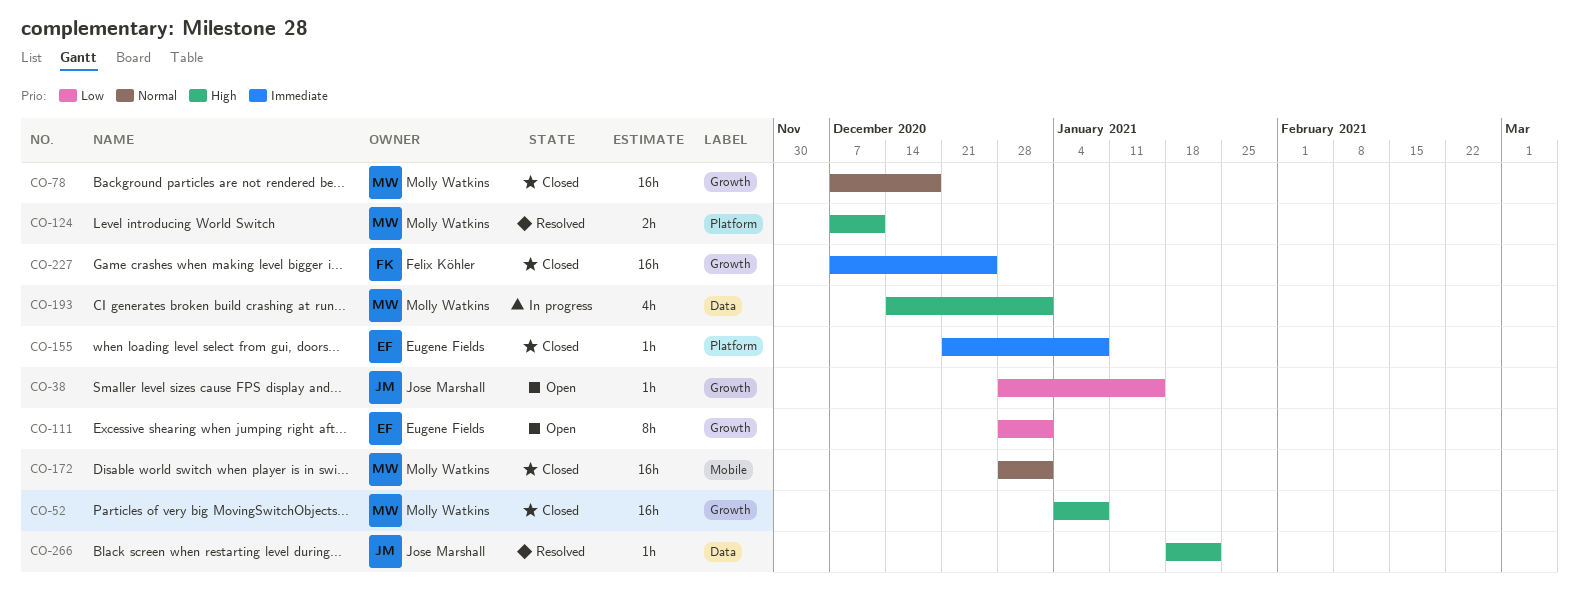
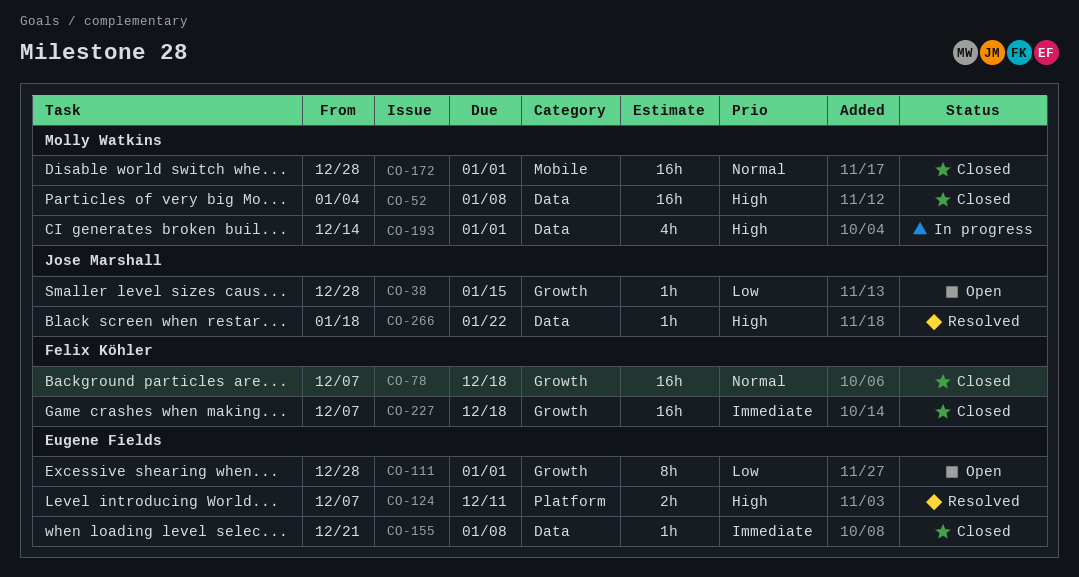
CO-52, label: Growth -> Data
CO-78, owner: Molly Watkins -> Felix Köhler
CO-124, owner: Molly Watkins -> Eugene Fields
CO-155, label: Platform -> Data
CO-227, due: Dec 25 -> Dec 18

